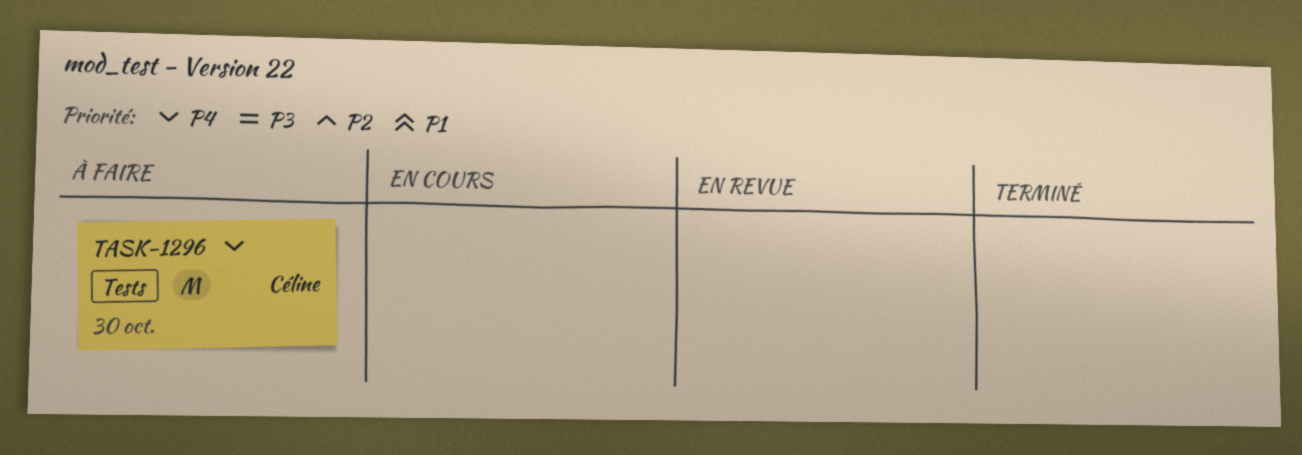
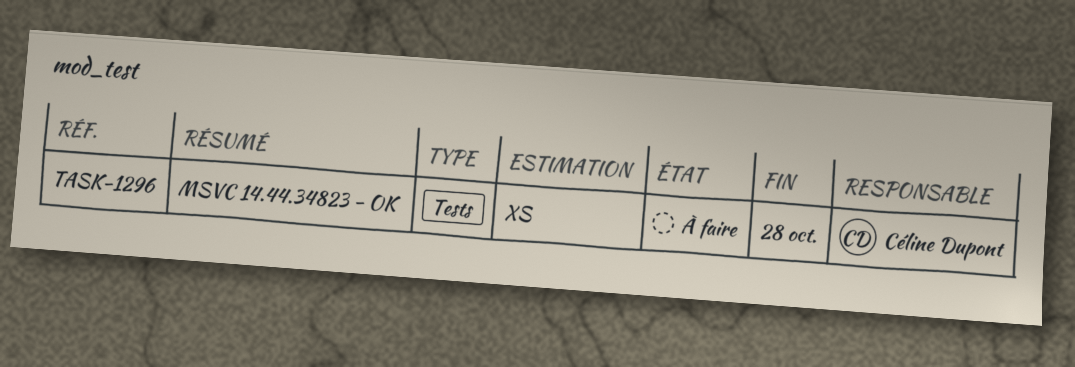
TASK-1296, estimate: M -> XS
TASK-1296, due: Oct 30 -> Oct 28

